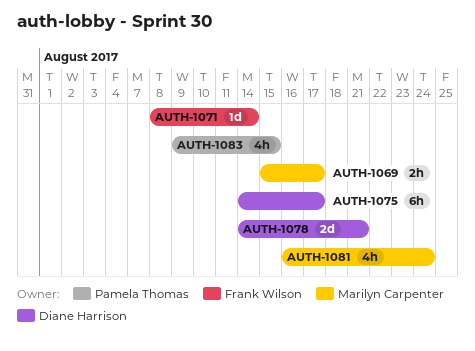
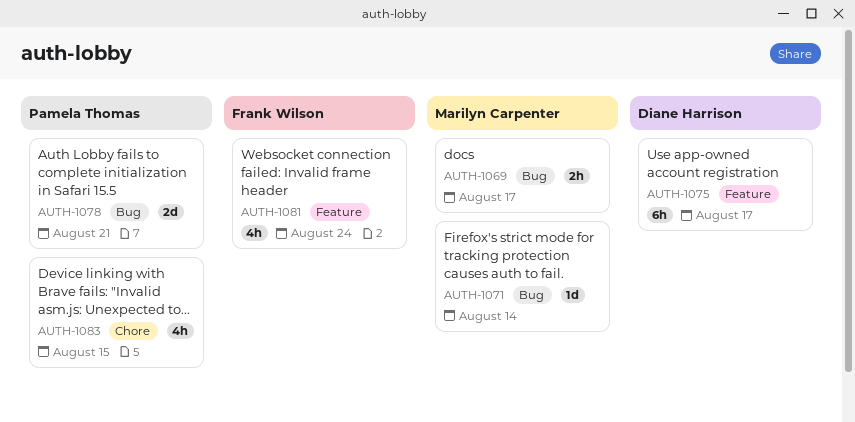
AUTH-1071, owner: Frank Wilson -> Marilyn Carpenter
AUTH-1078, owner: Diane Harrison -> Pamela Thomas
AUTH-1081, owner: Marilyn Carpenter -> Frank Wilson

